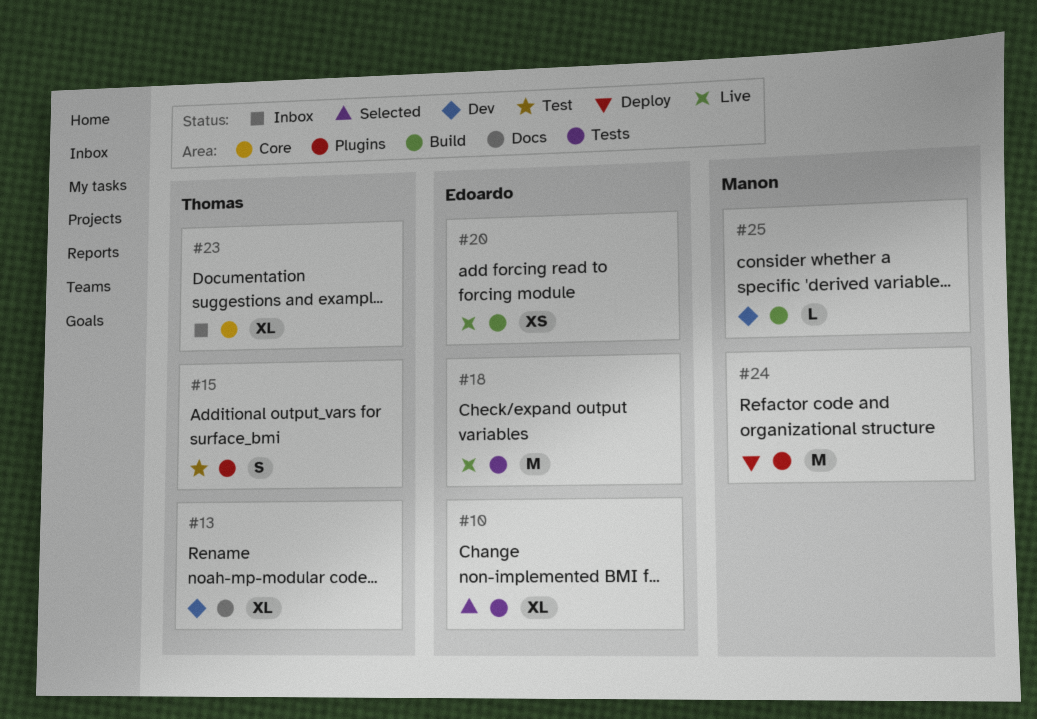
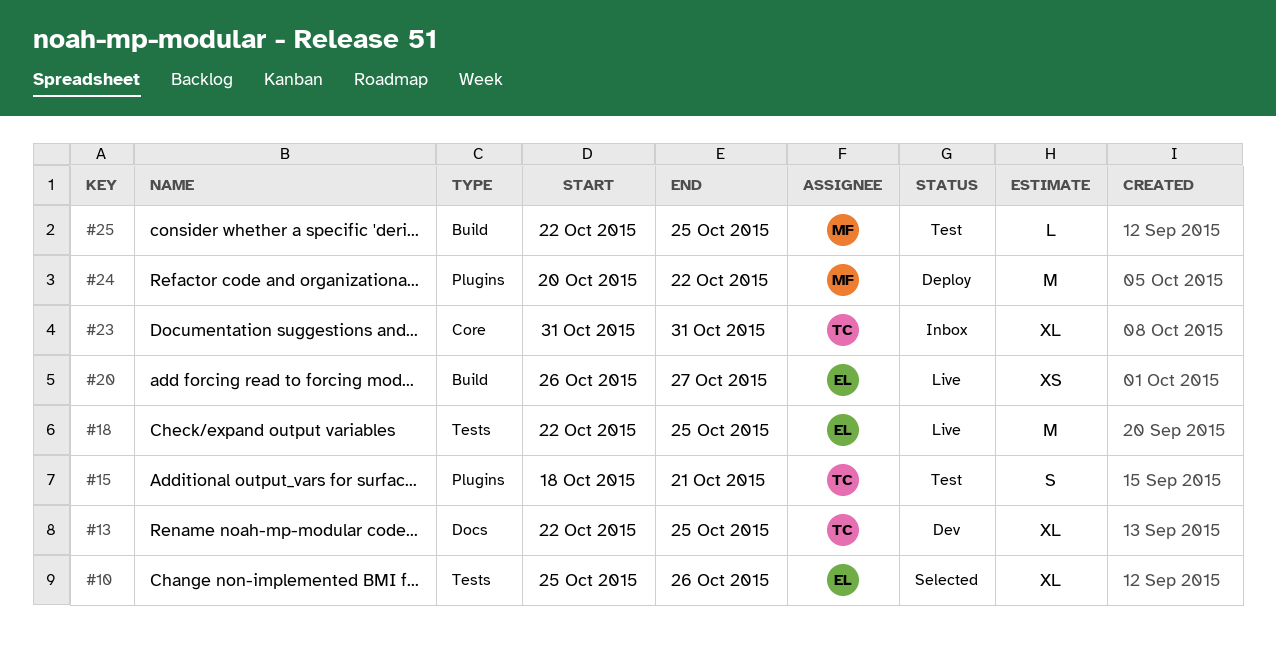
#25, status: Dev -> Test

